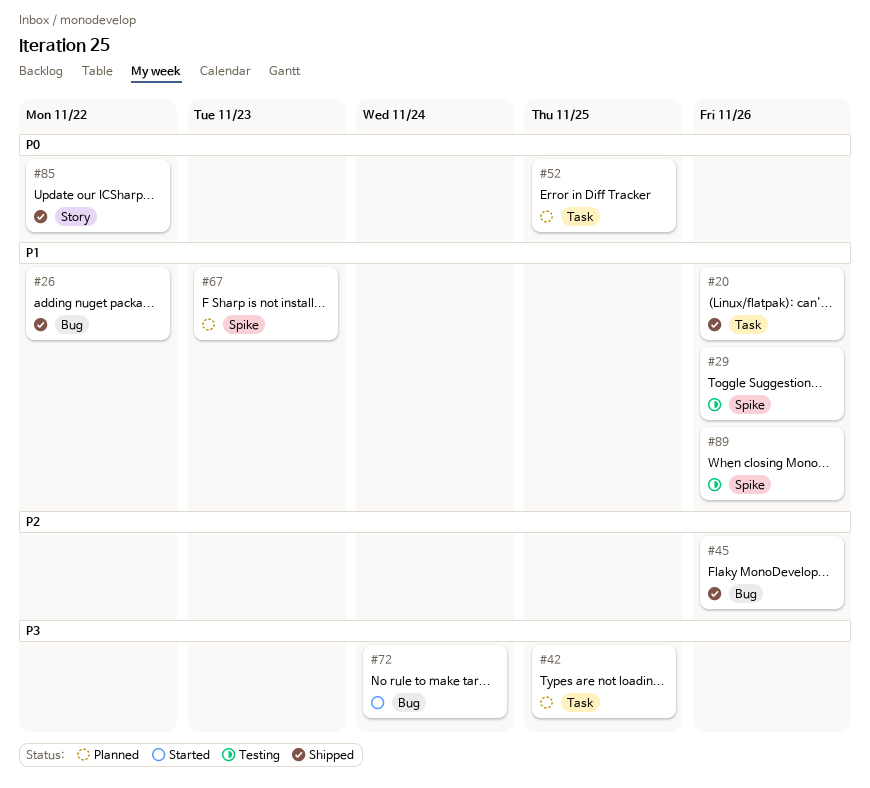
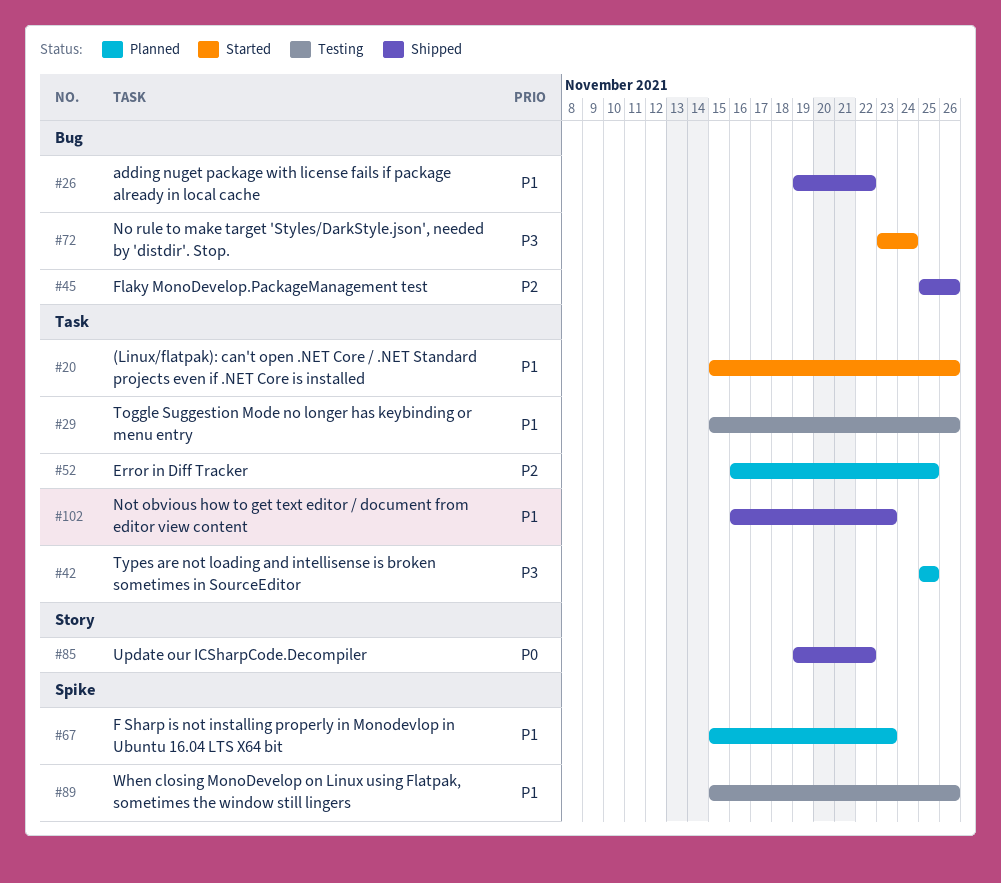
#20, status: Shipped -> Started
#29, label: Spike -> Task
#52, priority: P0 -> P2
#102: none -> present

